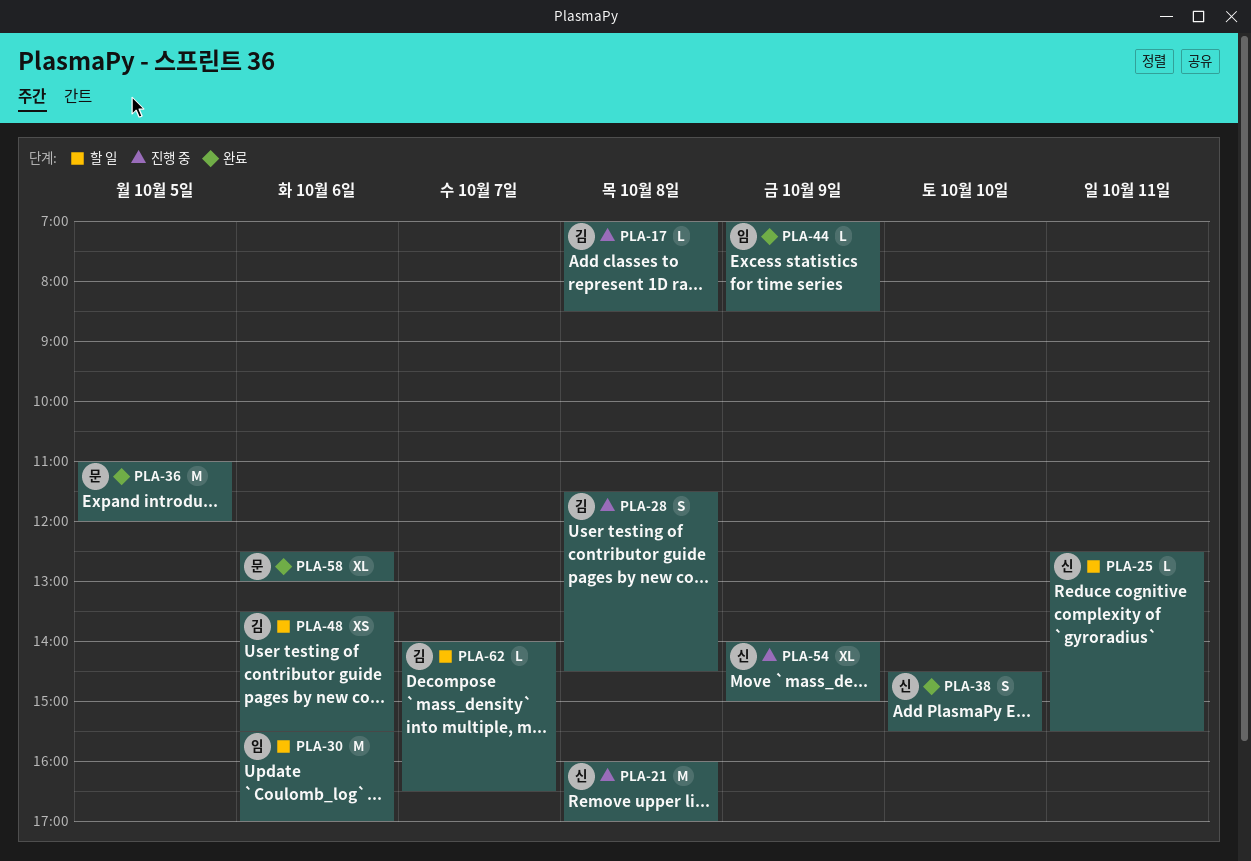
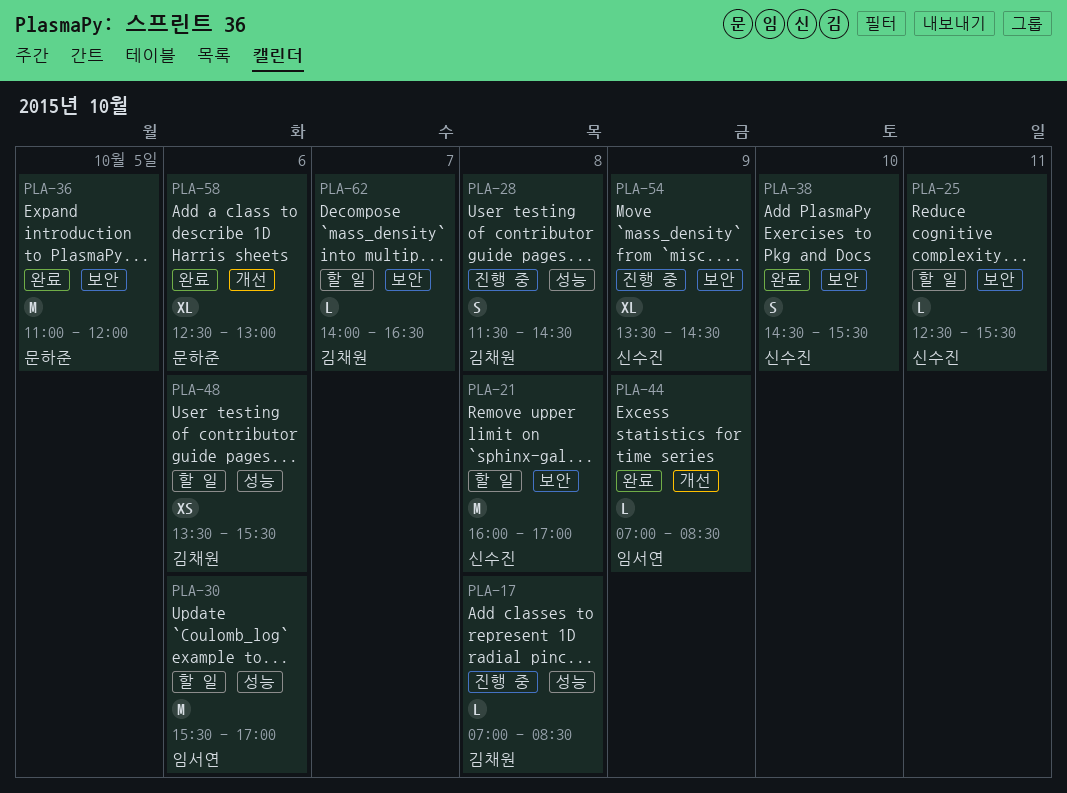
PLA-21, status: 진행 중 -> 할 일
PLA-54, begins: 14:00 -> 13:30
PLA-54, ends: 15:00 -> 14:30

